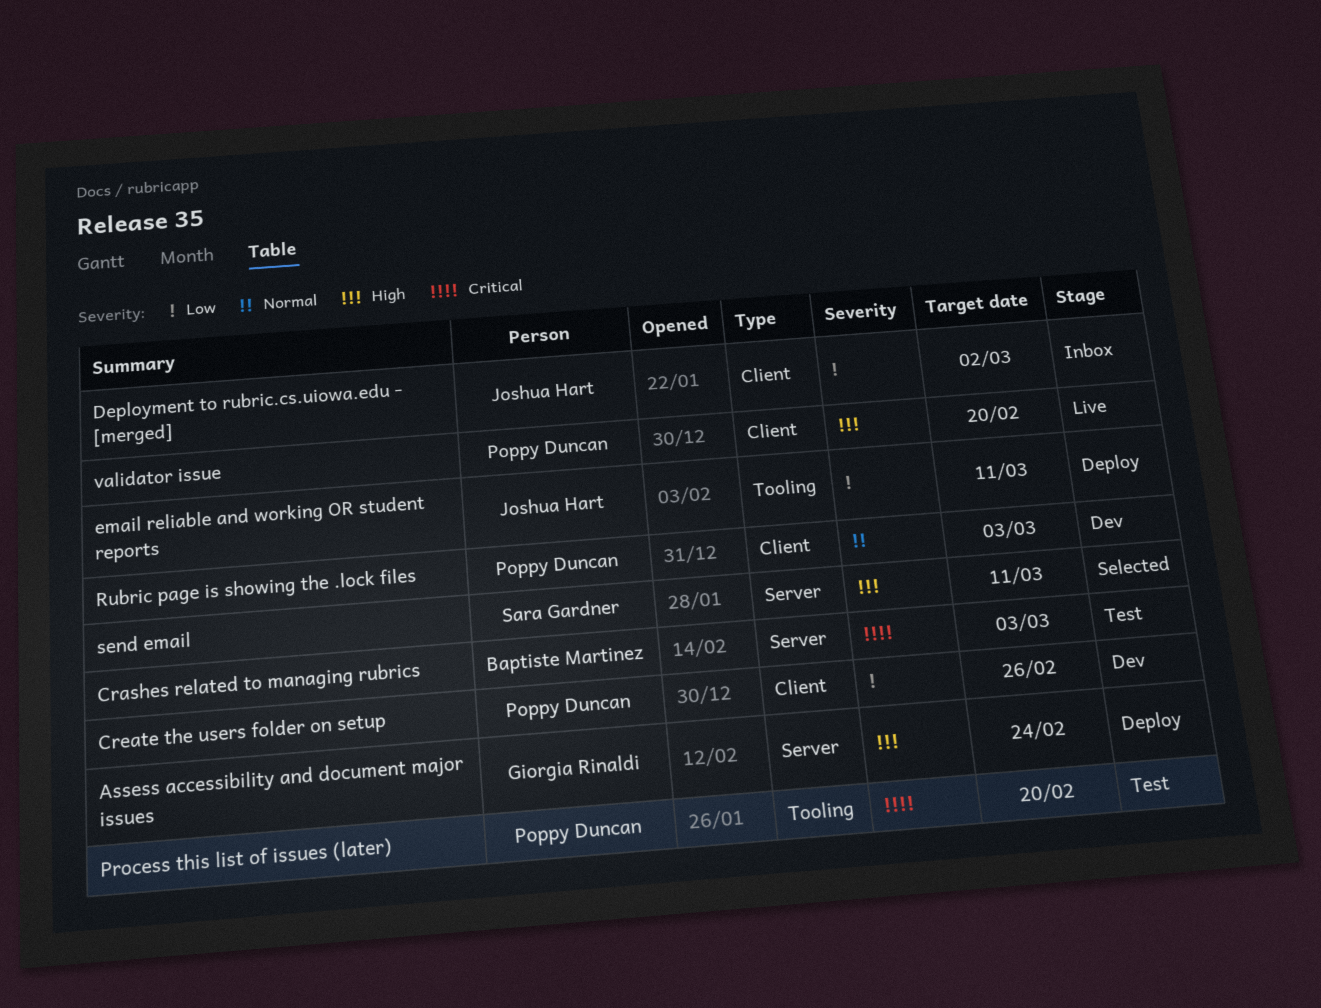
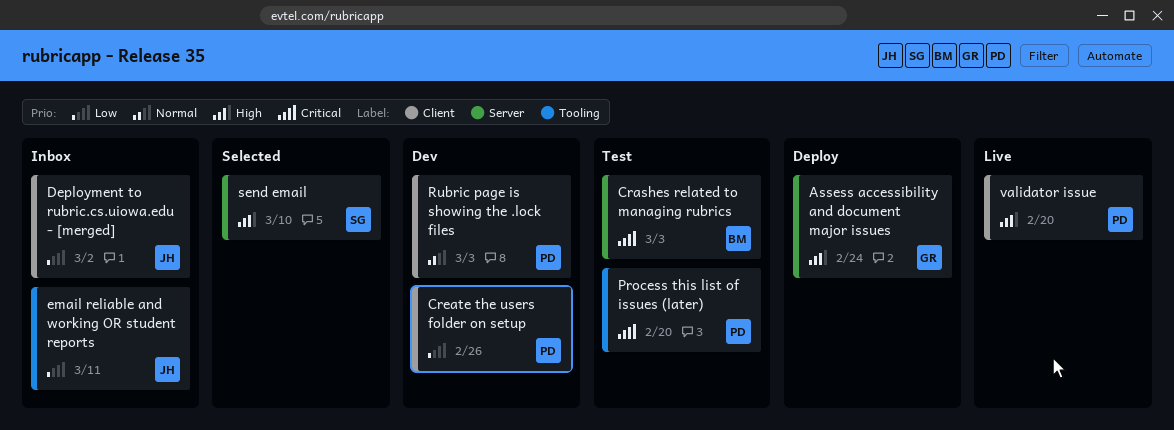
email reliable and working OR student reports, status: Deploy -> Inbox
send email, due: Mar 11 -> Mar 10

